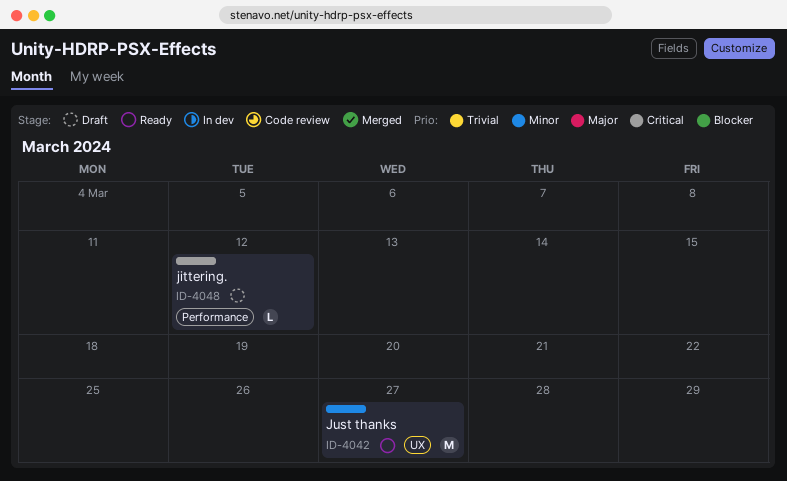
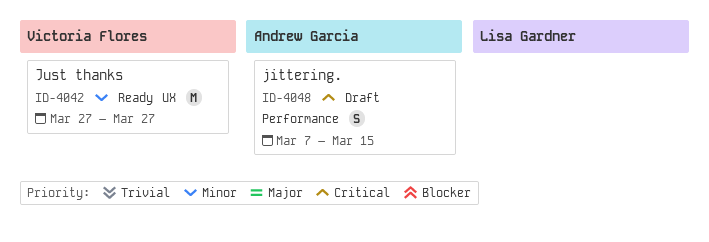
ID-4048, estimate: L -> S
ID-4048, due: Mar 12 -> Mar 15

